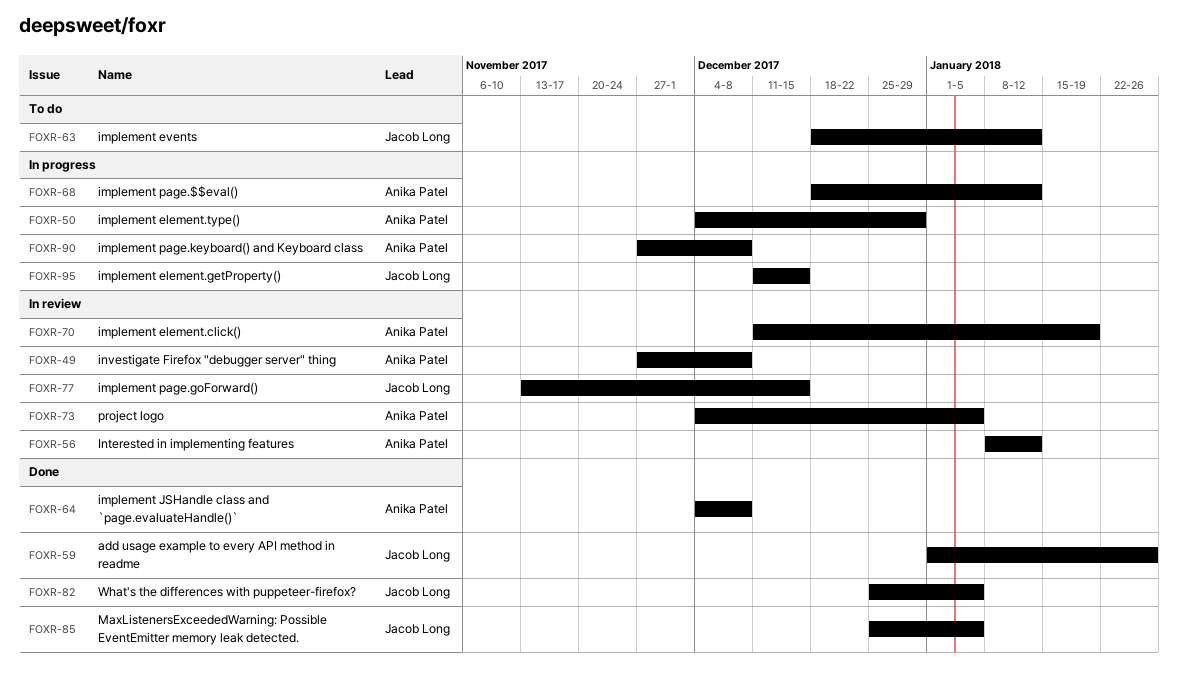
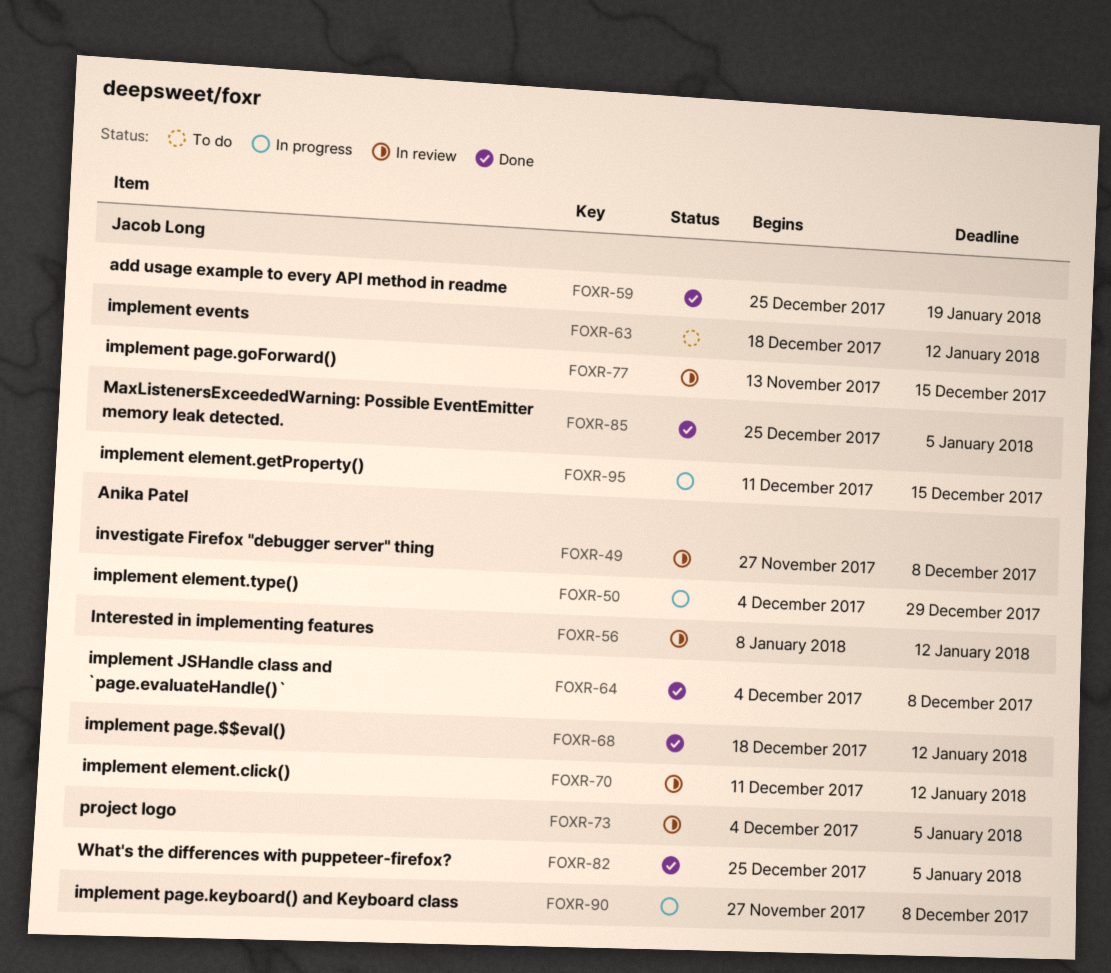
FOXR-59, start: Jan 1 -> Dec 25
FOXR-59, due: Jan 26 -> Jan 19
FOXR-68, status: In progress -> Done
FOXR-70, due: Jan 19 -> Jan 12
FOXR-82, owner: Jacob Long -> Anika Patel

